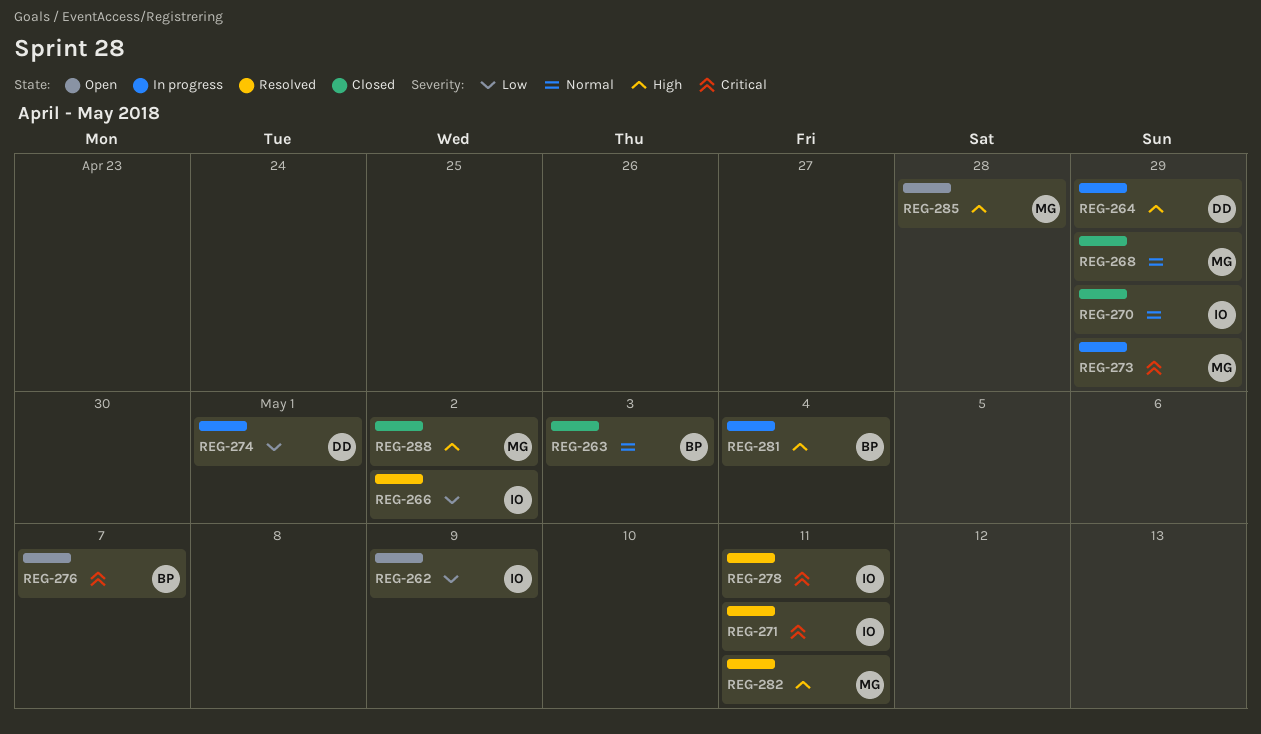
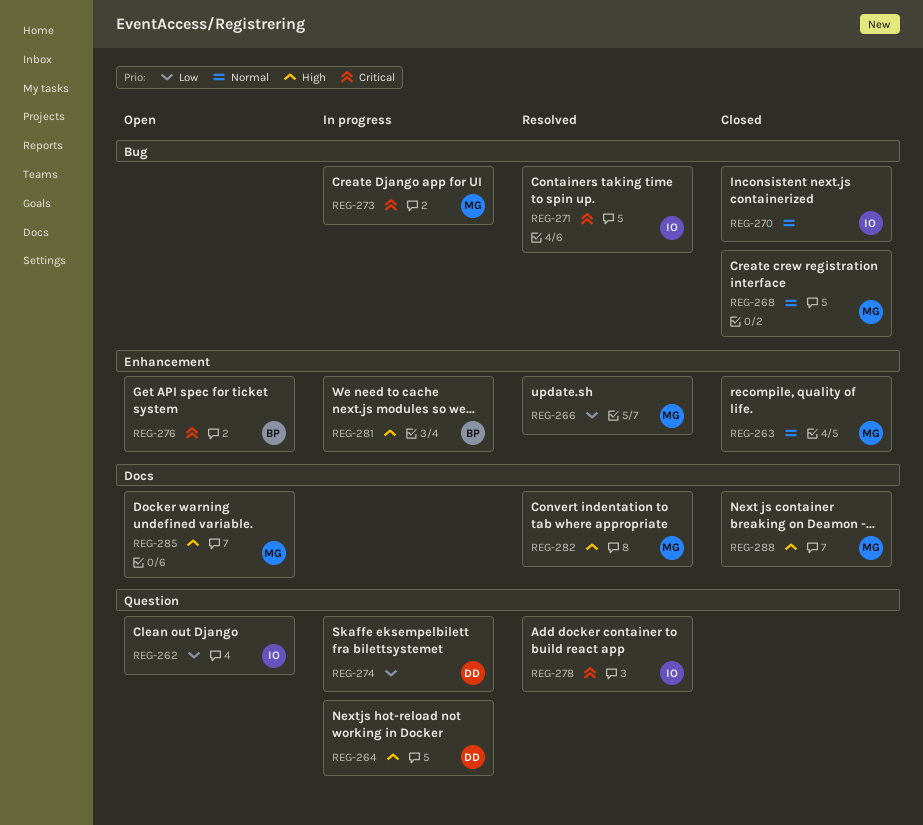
REG-263, owner: BP -> MG
REG-266, owner: IO -> MG

